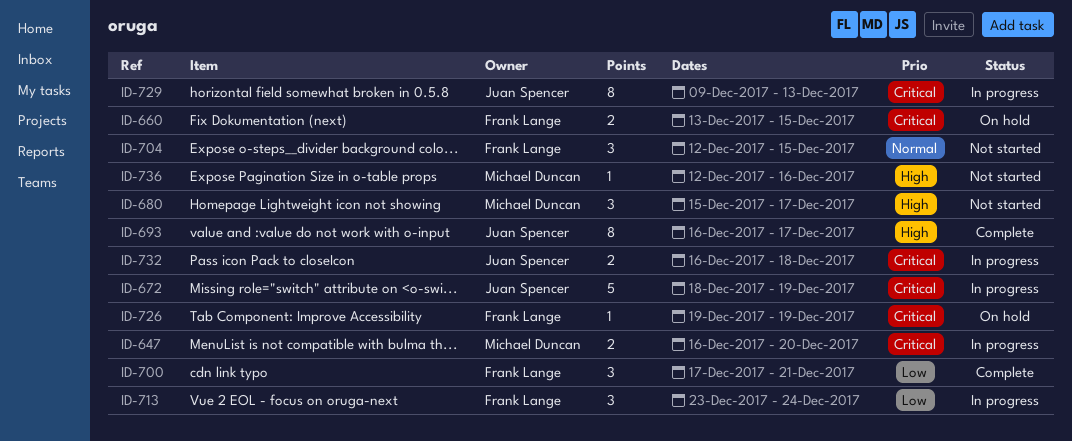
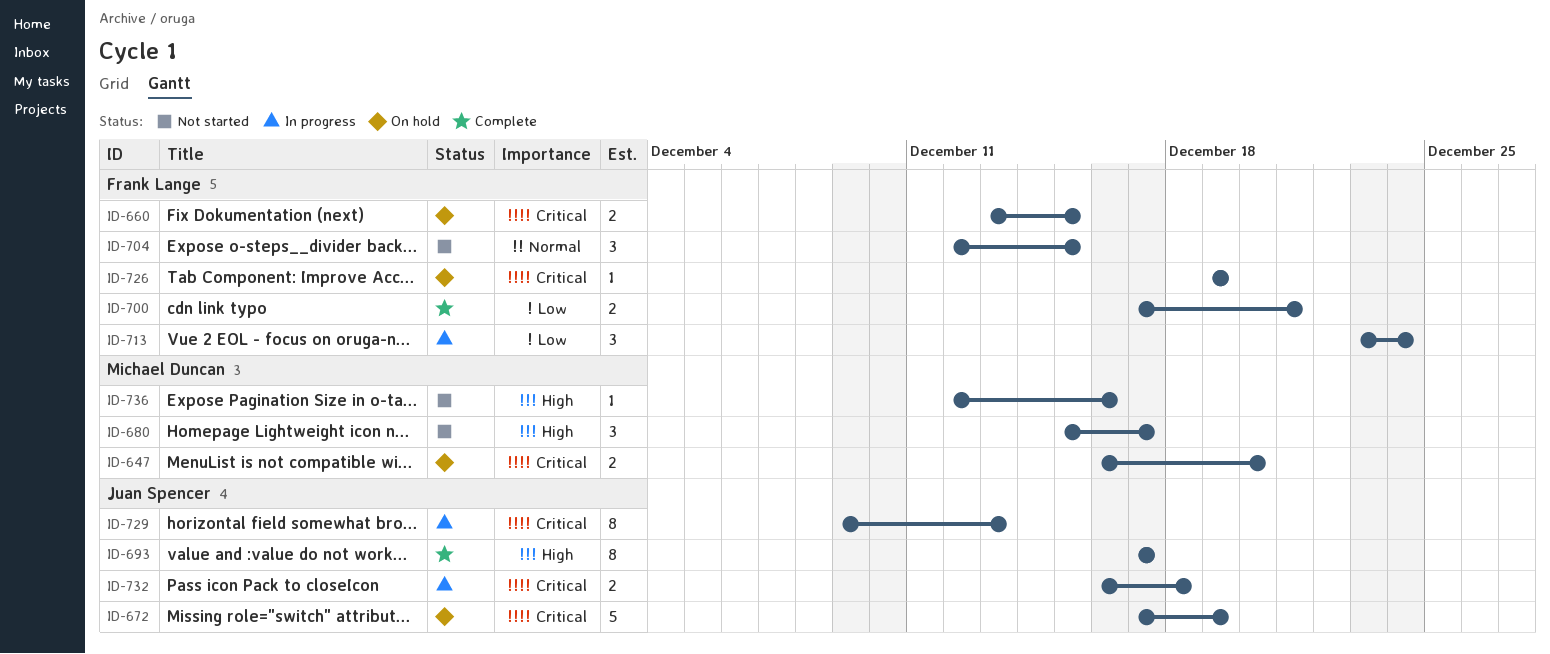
ID-647, status: In progress -> On hold
ID-672, status: In progress -> On hold
ID-672, start: Dec 18 -> Dec 17
ID-693, start: Dec 16 -> Dec 17
ID-700, estimate: 3 -> 2

